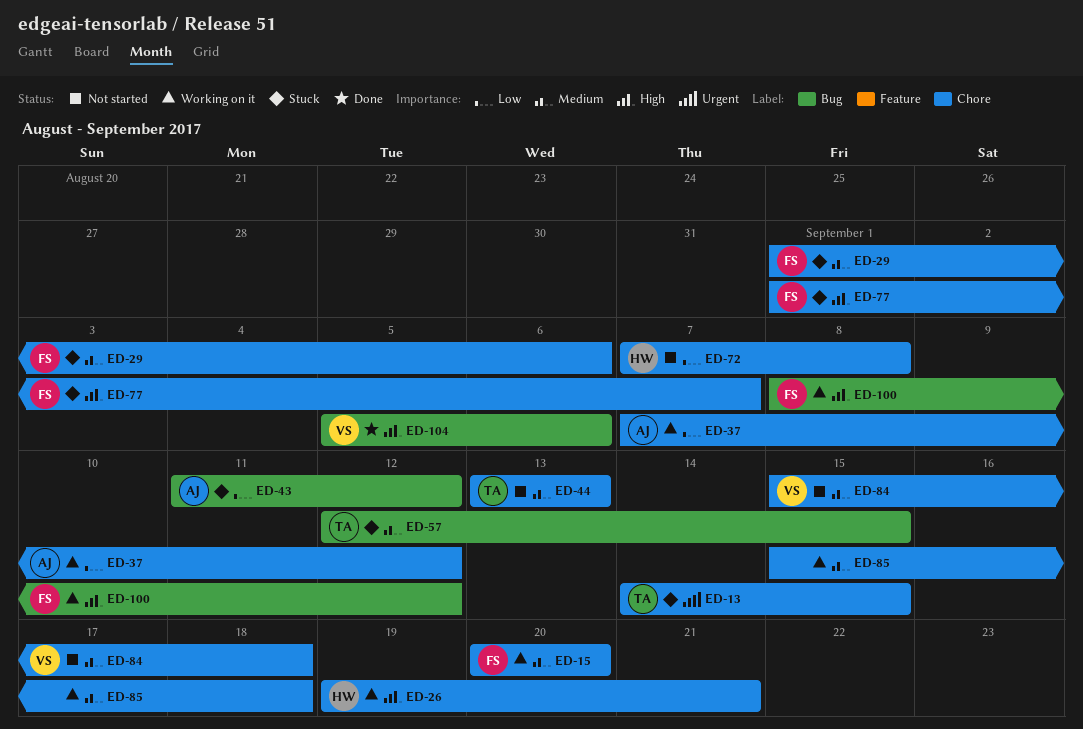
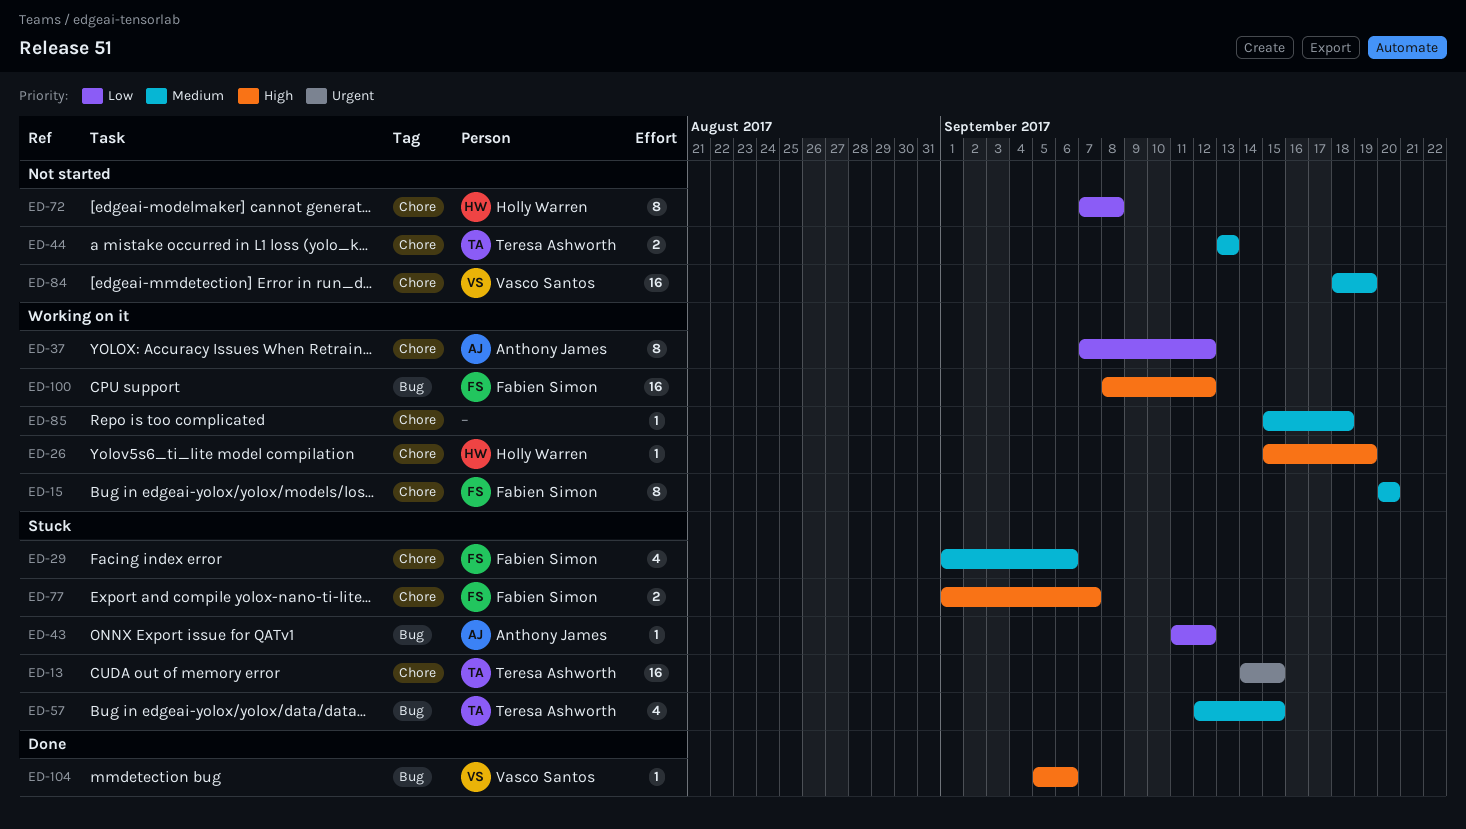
ED-26, start: Sep 19 -> Sep 15
ED-26, due: Sep 21 -> Sep 19
ED-84, start: Sep 15 -> Sep 18
ED-84, due: Sep 18 -> Sep 19

